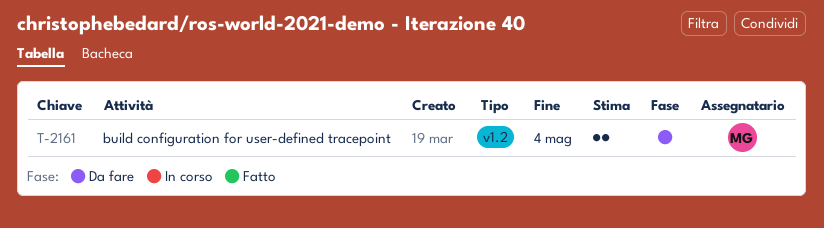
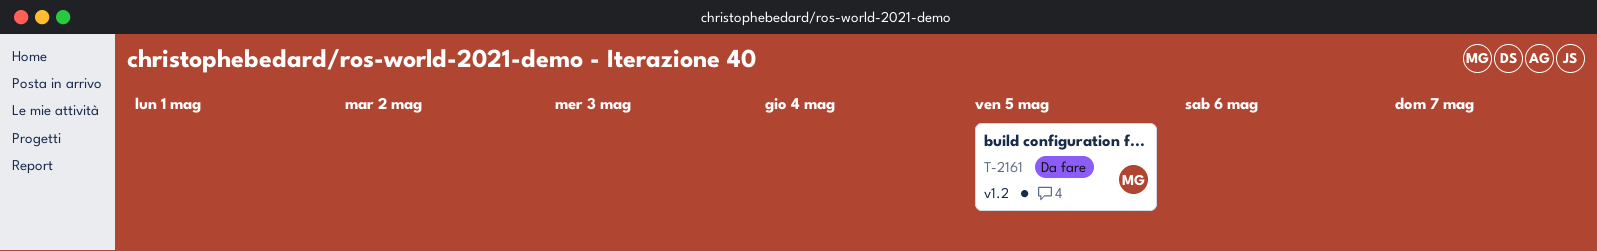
T-2161, estimate: 2 -> 1
T-2161, due: May 4 -> May 5

